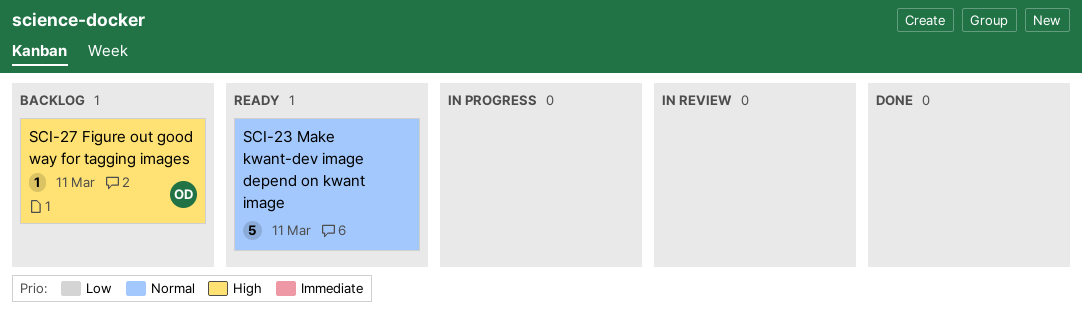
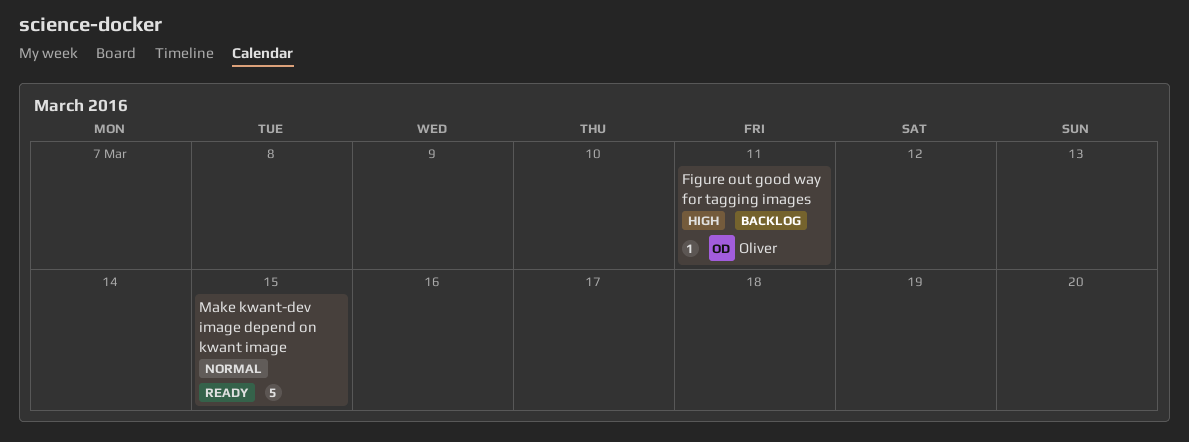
Make kwant-dev image depend on kwant image, due: Mar 11 -> Mar 15

